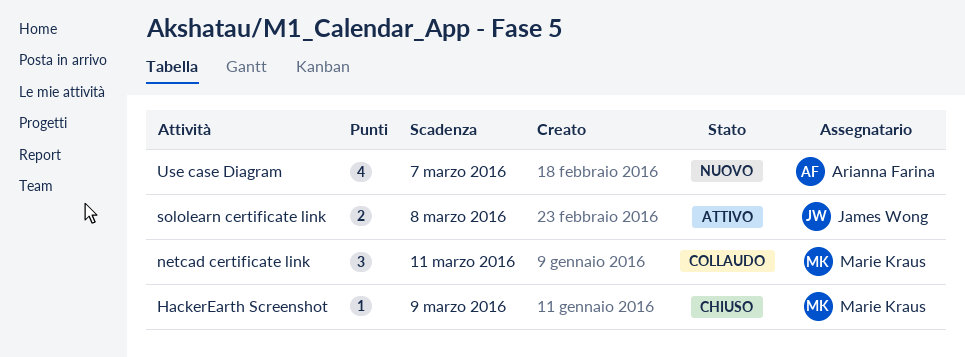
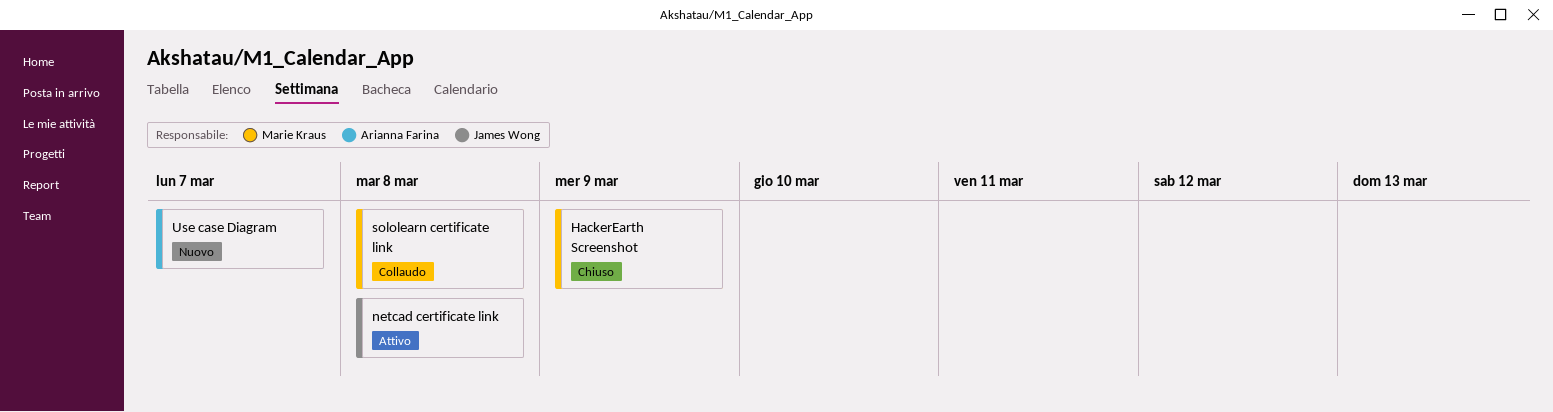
netcad certificate link, status: Collaudo -> Attivo
netcad certificate link, owner: Marie Kraus -> James Wong
netcad certificate link, due: Mar 11 -> Mar 8
sololearn certificate link, status: Attivo -> Collaudo
sololearn certificate link, owner: James Wong -> Marie Kraus

